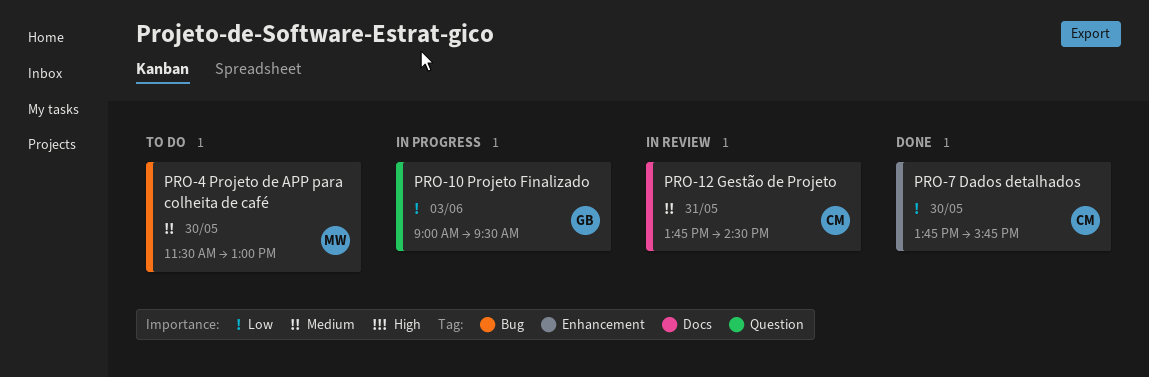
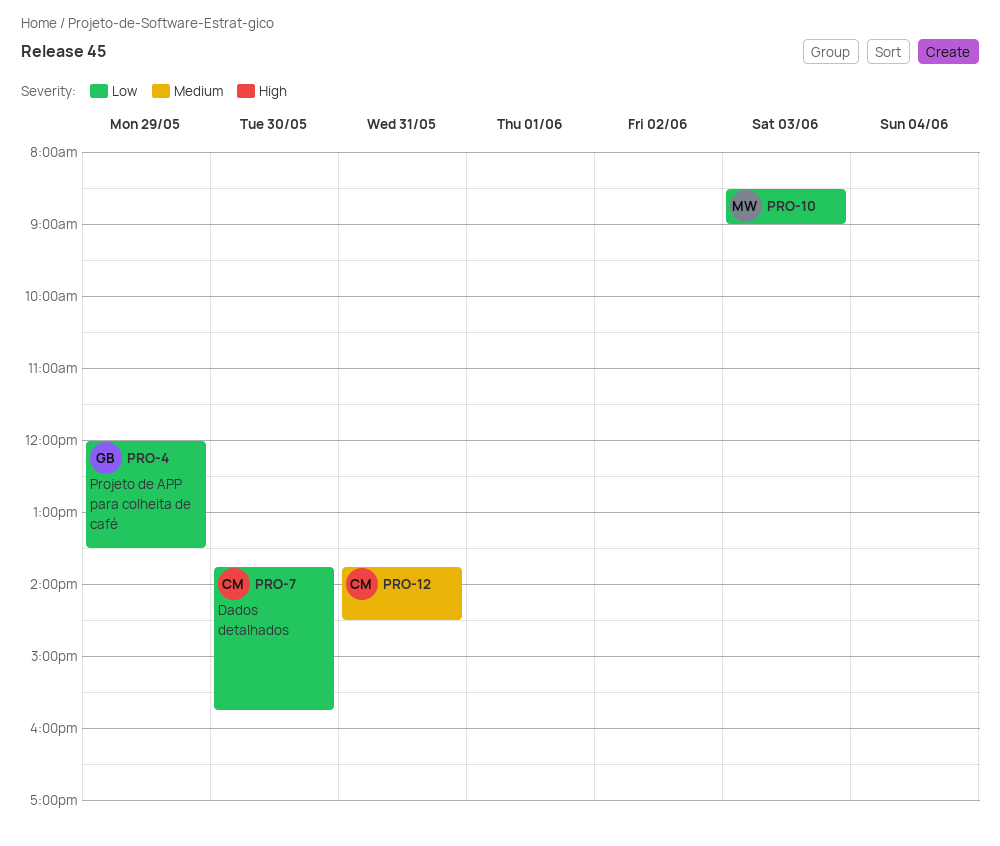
PRO-4, owner: MW -> GB
PRO-4, priority: Medium -> Low
PRO-4, day: May 30 -> May 29
PRO-4, begins: 11:30 -> 12:00
PRO-4, ends: 13:00 -> 13:30
PRO-10, owner: GB -> MW
PRO-10, begins: 09:00 -> 08:30
PRO-10, ends: 09:30 -> 09:00

